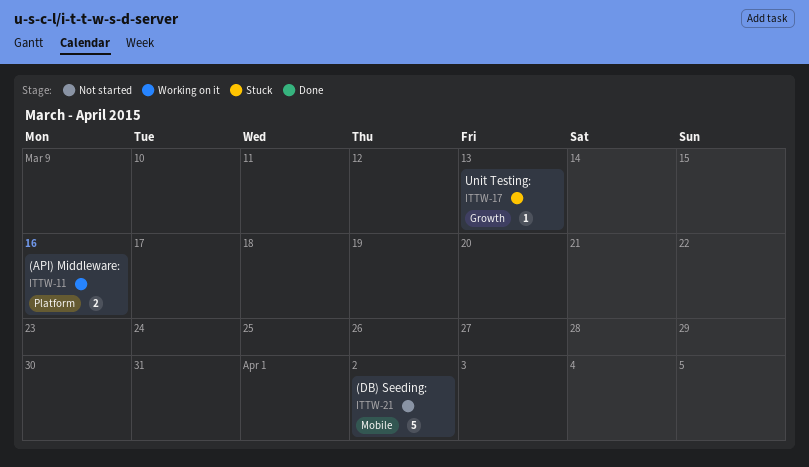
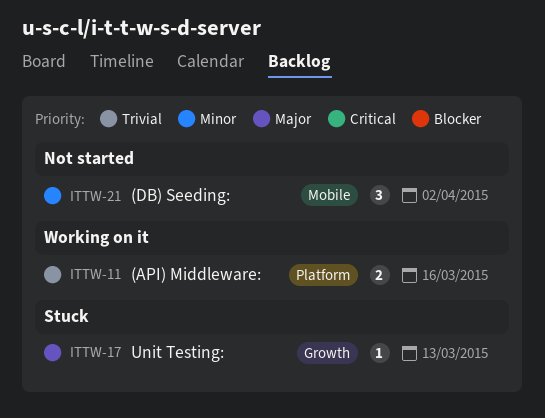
ITTW-21, estimate: 5 -> 3

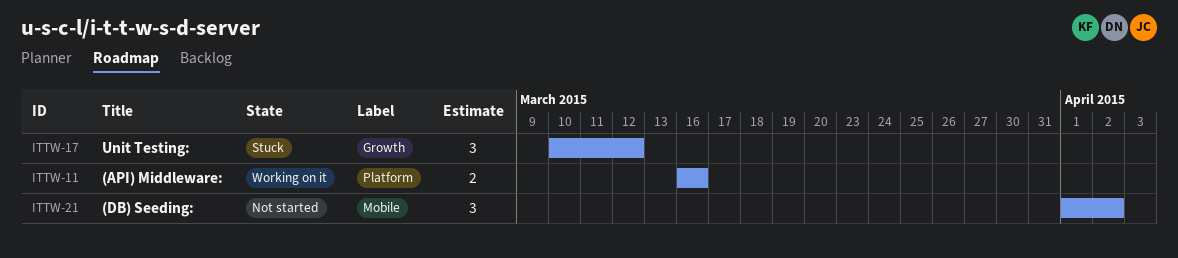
ITTW-17, estimate: 1 -> 3
ITTW-17, due: Mar 13 -> Mar 12

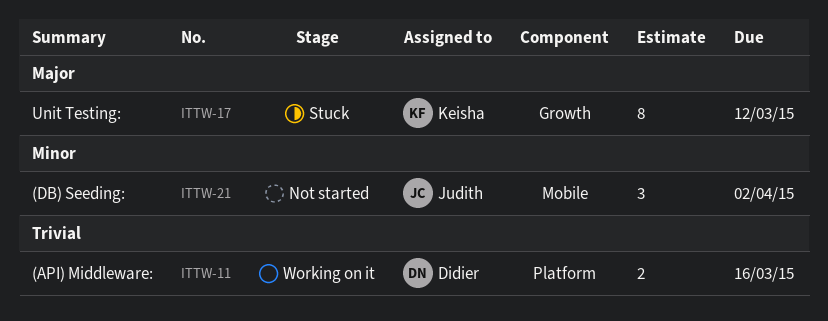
ITTW-17, estimate: 3 -> 8

